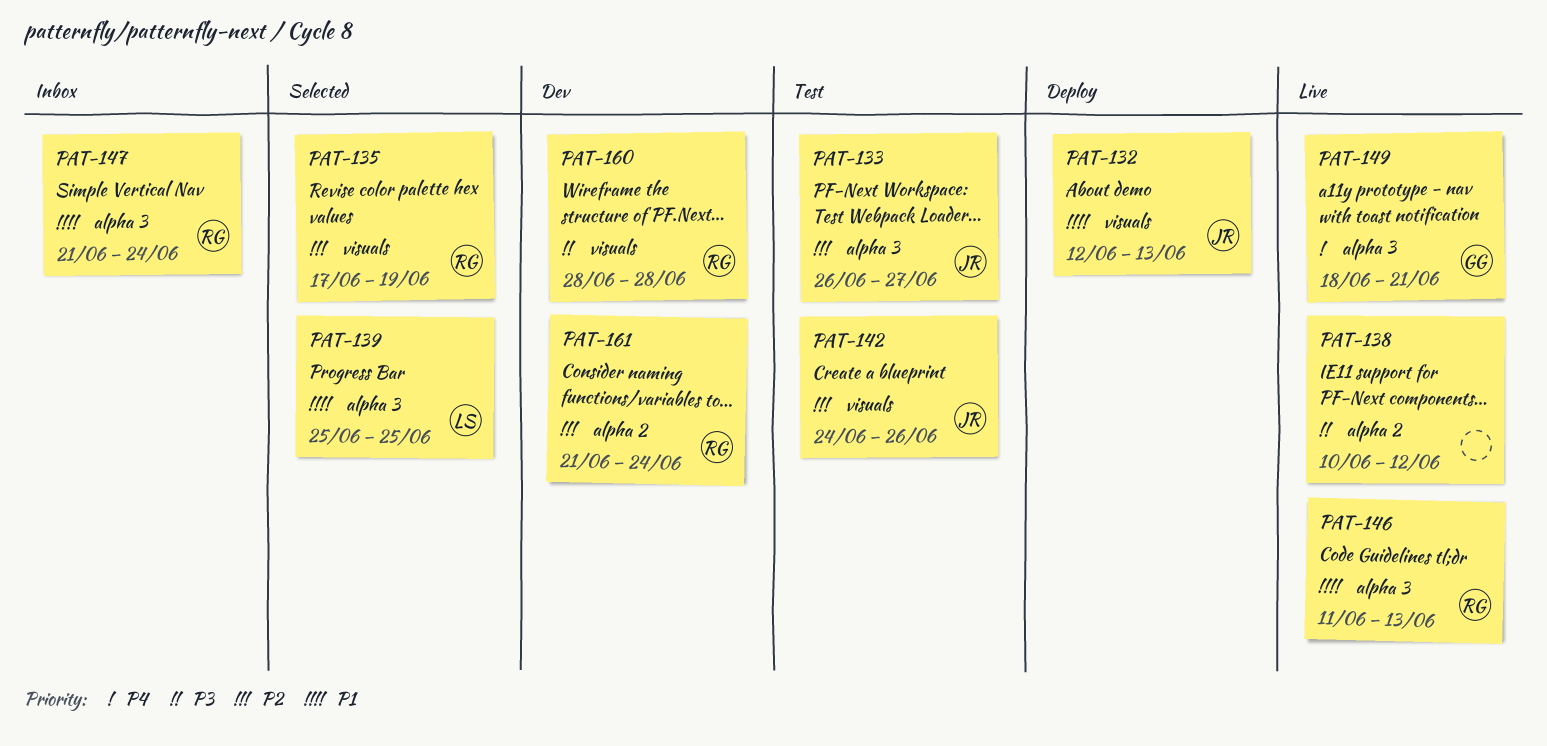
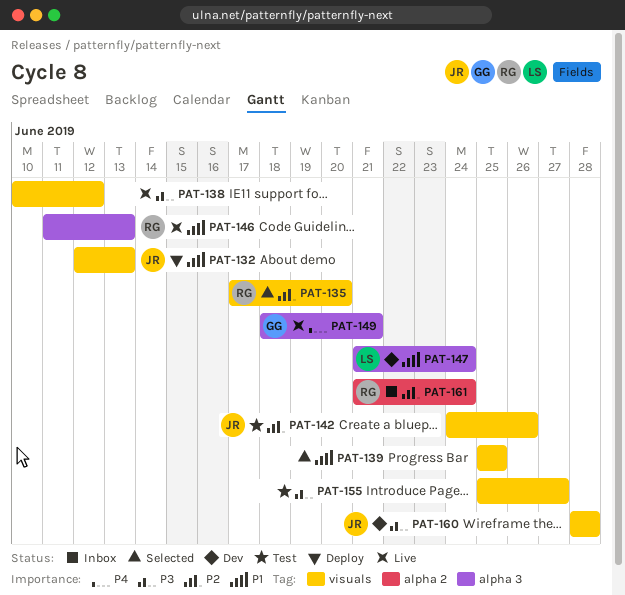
PAT-133: present -> none
PAT-135, due: Jun 19 -> Jun 20
PAT-138, label: alpha 2 -> visuals
PAT-139, owner: LS -> none
PAT-139, label: alpha 3 -> visuals
PAT-147, status: Inbox -> Dev
PAT-147, owner: RG -> LS
PAT-155: none -> present
PAT-160, owner: RG -> JR
PAT-161, status: Dev -> Inbox

